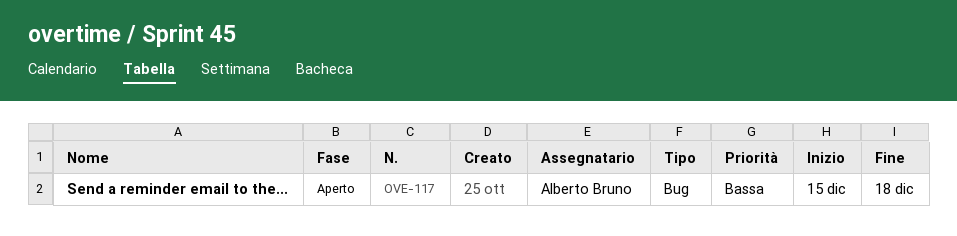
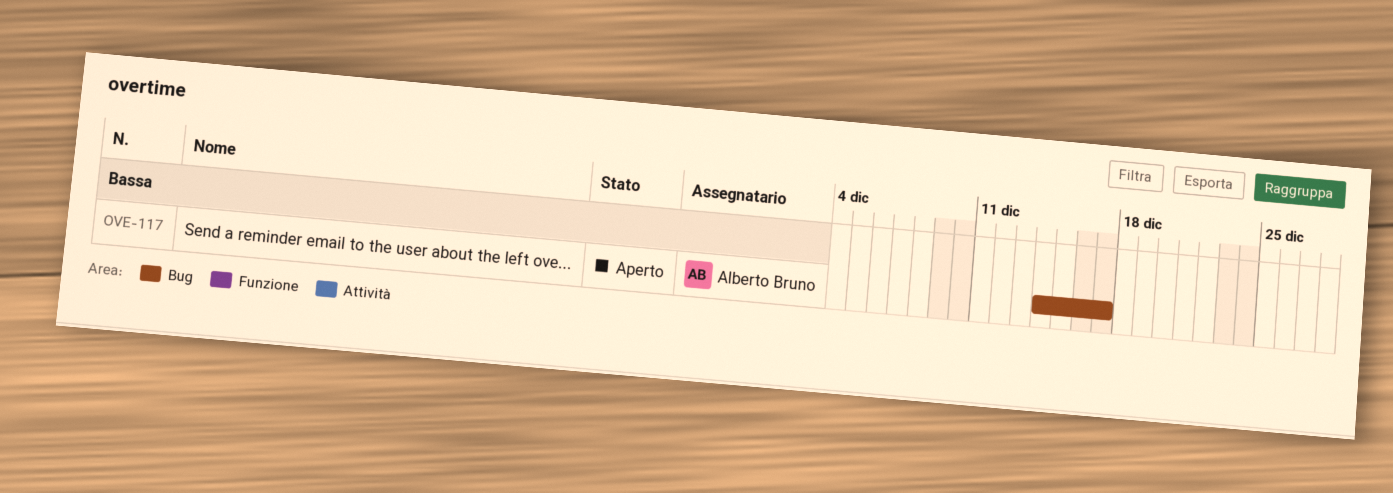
OVE-117, start: Dec 15 -> Dec 14
OVE-117, due: Dec 18 -> Dec 17

